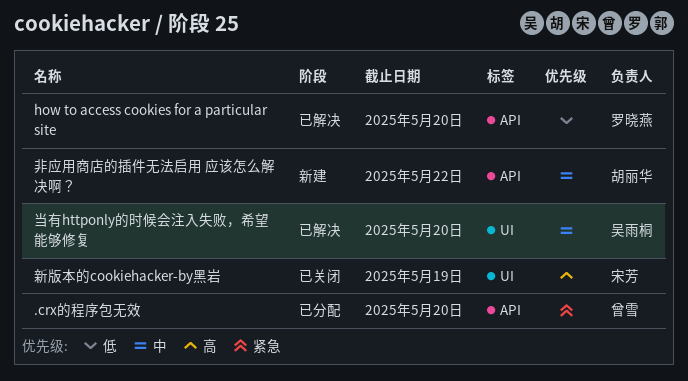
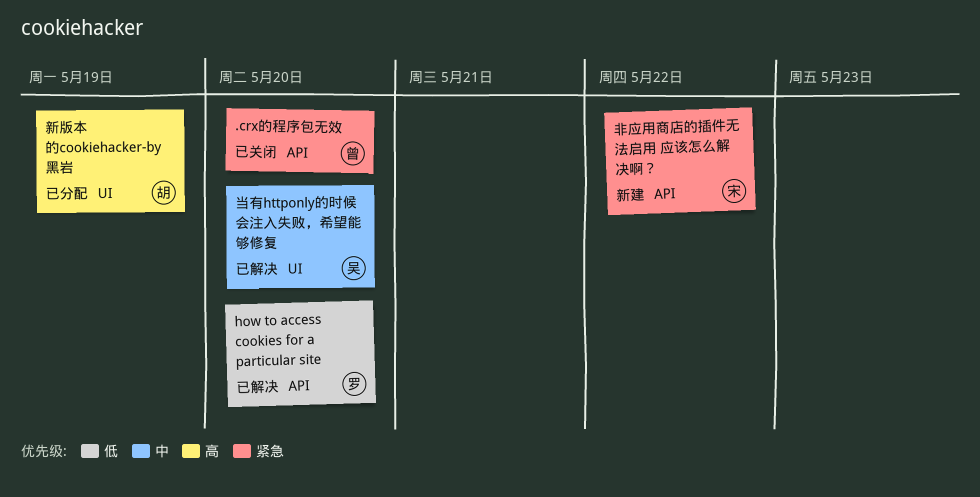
.crx的程序包无效, status: 已分配 -> 已关闭
新版本的cookiehacker-by黑岩, status: 已关闭 -> 已分配
新版本的cookiehacker-by黑岩, owner: 宋芳 -> 胡丽华
非应用商店的插件无法启用 应该怎么解决啊？, owner: 胡丽华 -> 宋芳
非应用商店的插件无法启用 应该怎么解决啊？, priority: 中 -> 紧急

